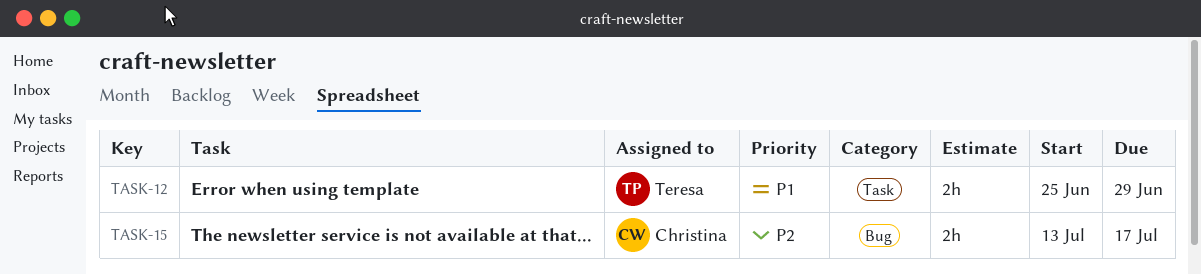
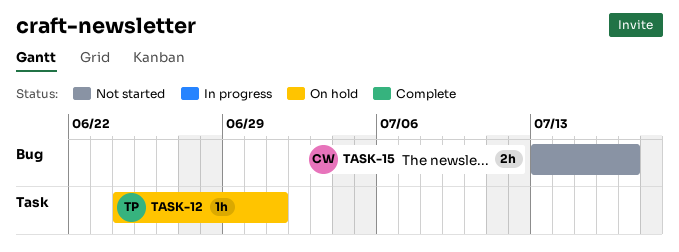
TASK-12, estimate: 2h -> 1h
TASK-12, start: Jun 25 -> Jun 24
TASK-12, due: Jun 29 -> Jul 1

